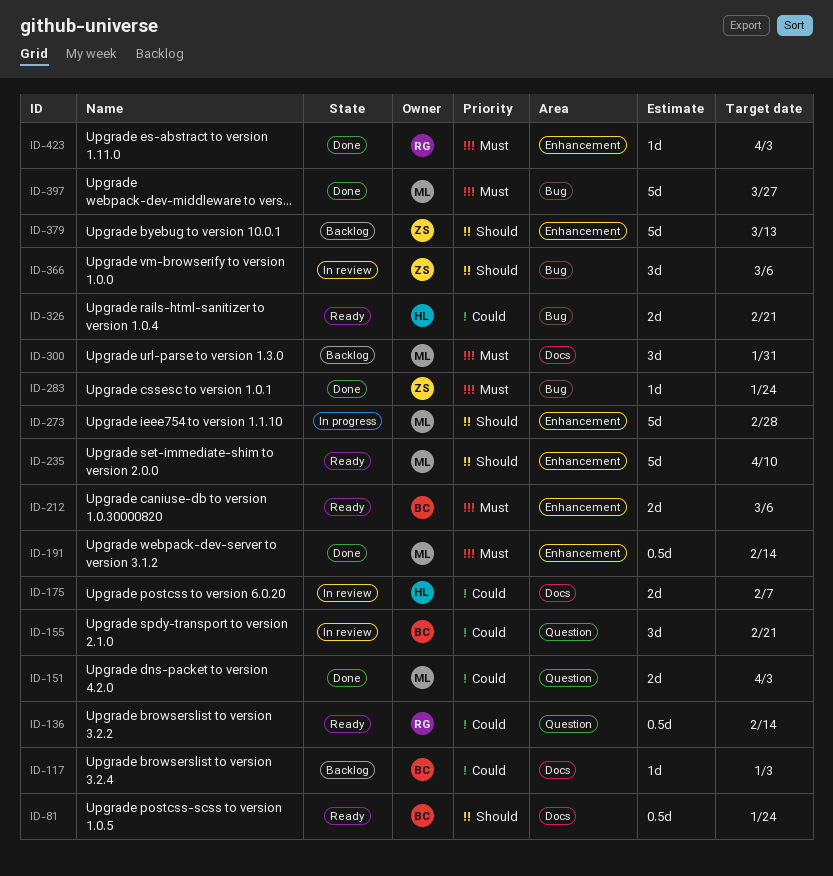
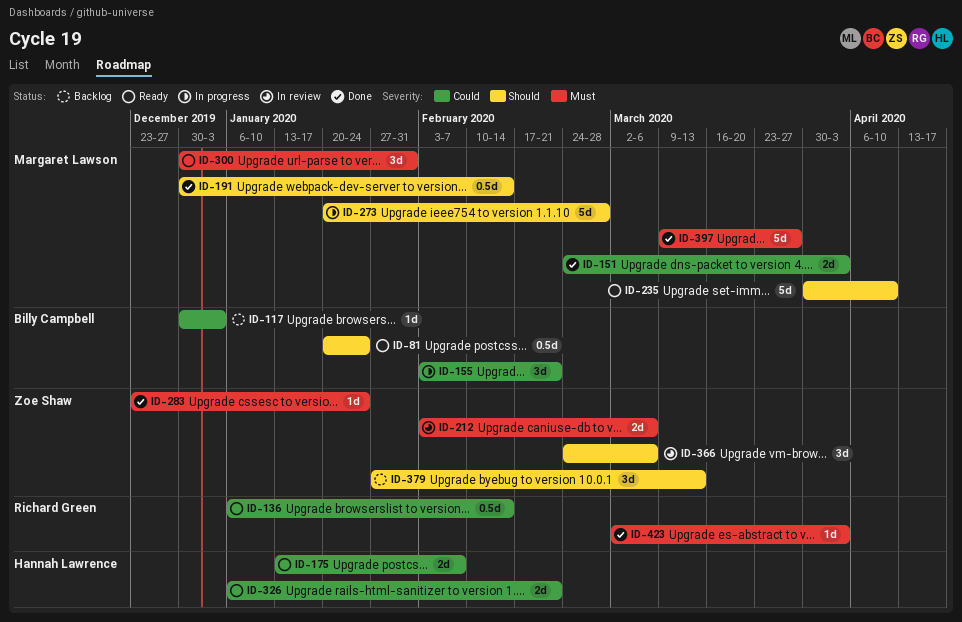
ID-155, status: In review -> In progress
ID-175, status: In review -> Ready
ID-191, priority: Must -> Should
ID-212, status: Ready -> In review
ID-212, owner: Billy Campbell -> Zoe Shaw
ID-300, status: Backlog -> Ready
ID-379, estimate: 5d -> 3d

